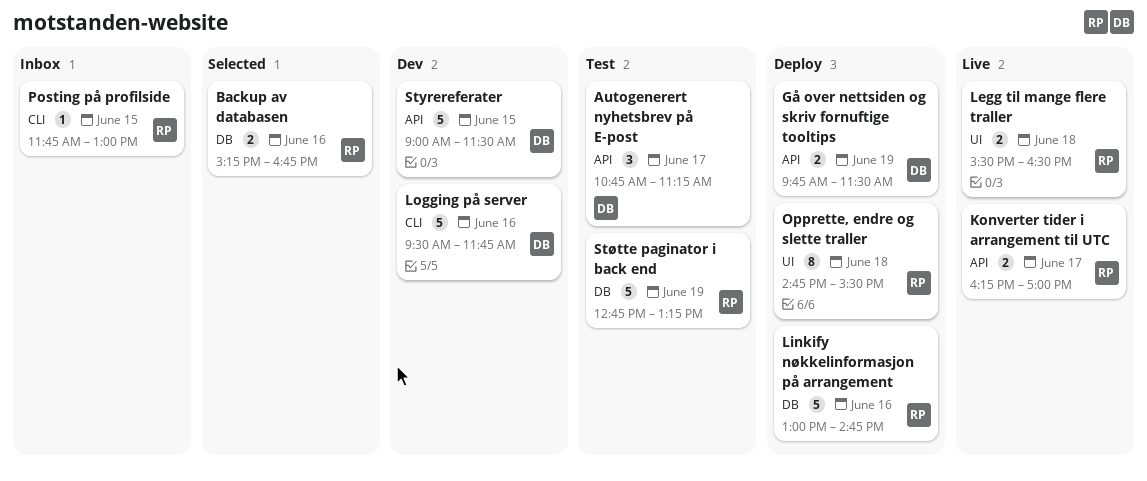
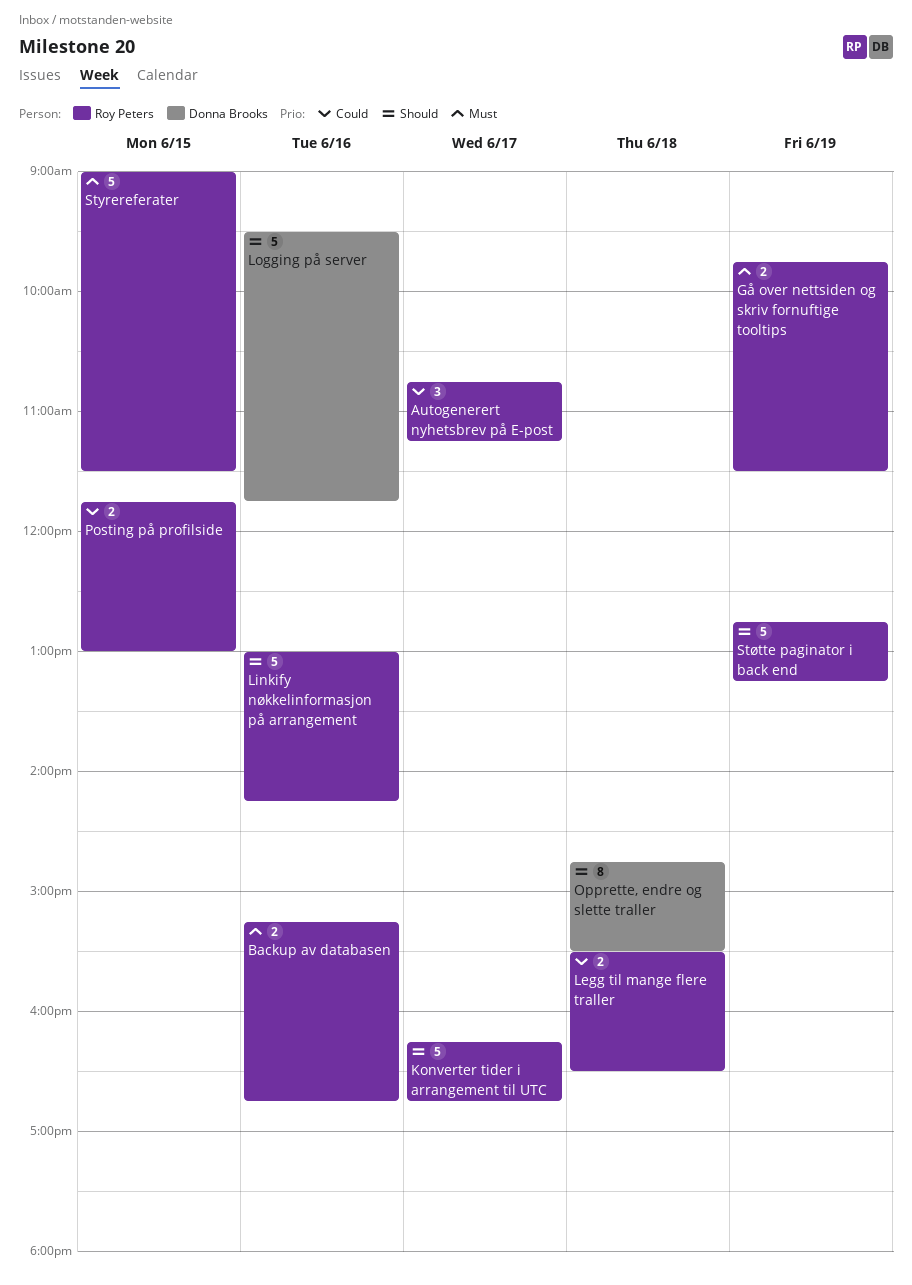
Autogenerert nyhetsbrev på E-post, owner: Donna Brooks -> Roy Peters
Gå over nettsiden og skriv fornuftige tooltips, owner: Donna Brooks -> Roy Peters
Konverter tider i arrangement til UTC, estimate: 2 -> 5
Konverter tider i arrangement til UTC, ends: 17:00 -> 16:45
Linkify nøkkelinformasjon på arrangement, ends: 14:45 -> 14:15
Opprette, endre og slette traller, owner: Roy Peters -> Donna Brooks
Posting på profilside, estimate: 1 -> 2
Styrereferater, owner: Donna Brooks -> Roy Peters

